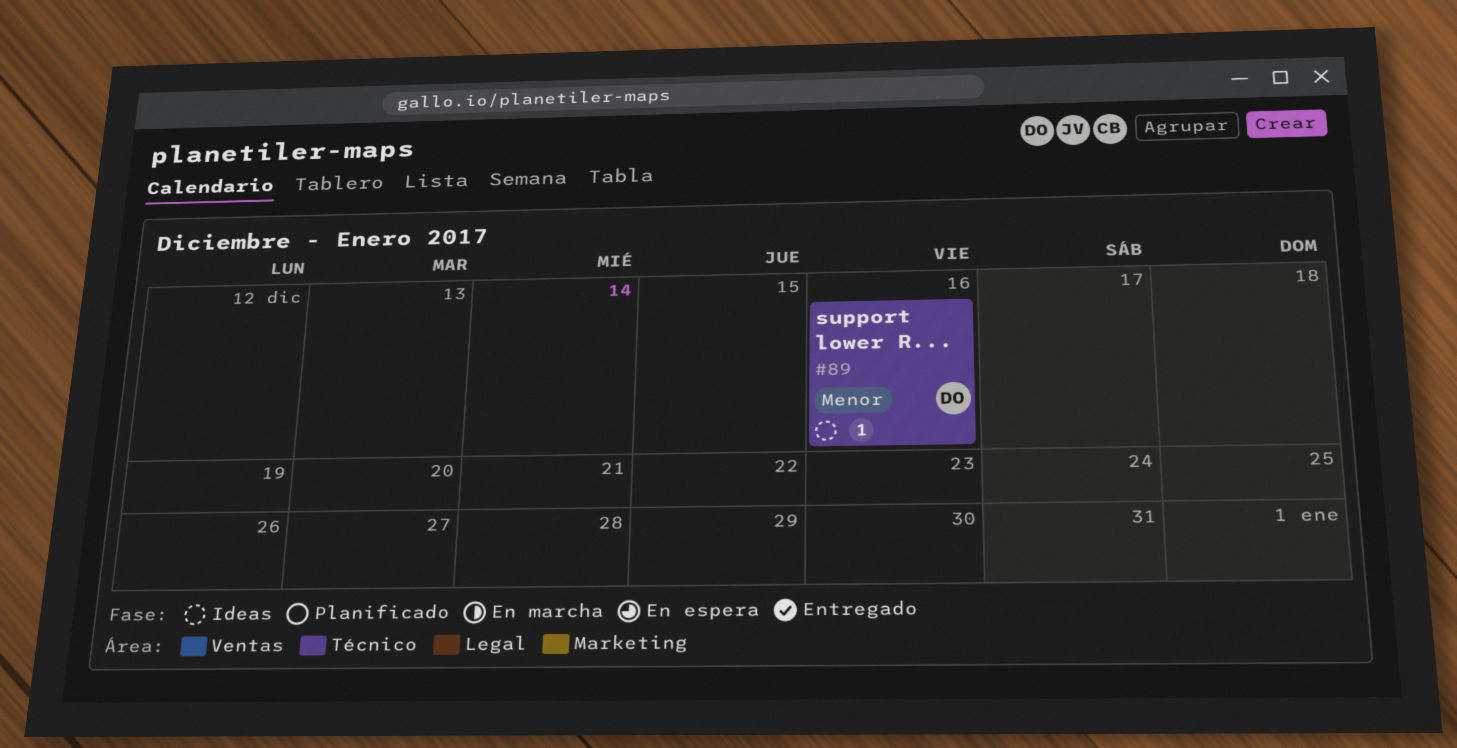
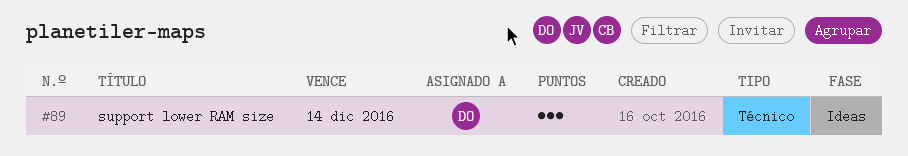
#89, estimate: 1 -> 3
#89, due: Dec 16 -> Dec 14

